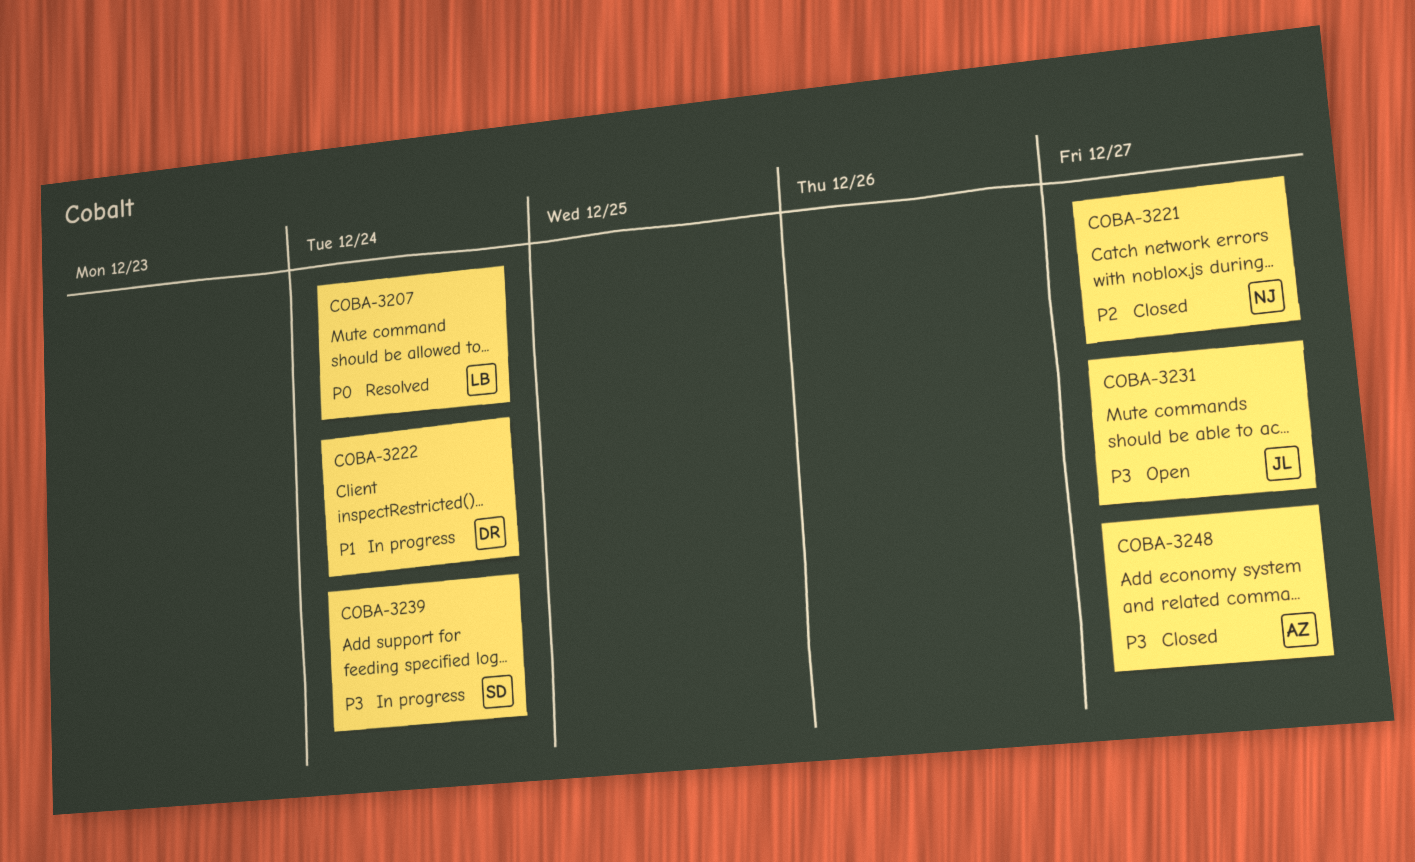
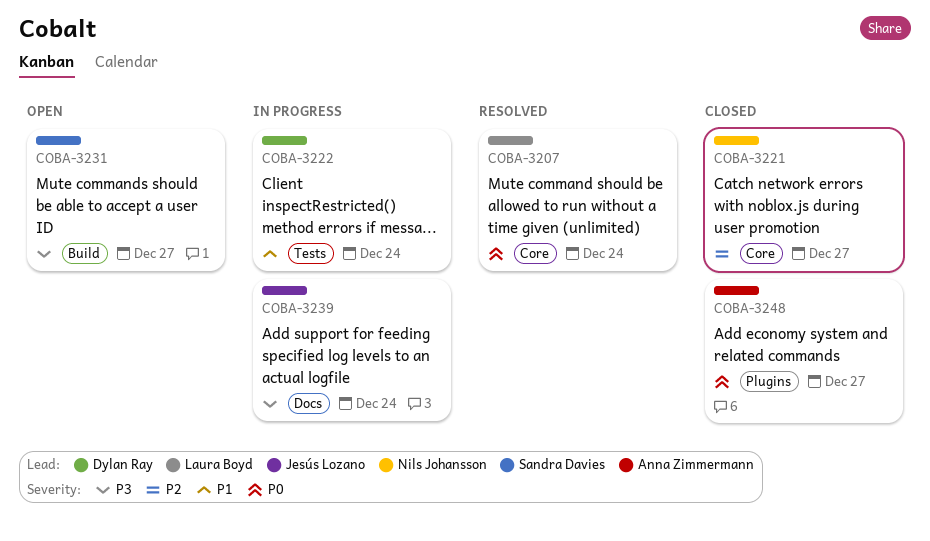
COBA-3231, owner: Jesús Lozano -> Sandra Davies
COBA-3239, owner: Sandra Davies -> Jesús Lozano
COBA-3248, priority: P3 -> P0

